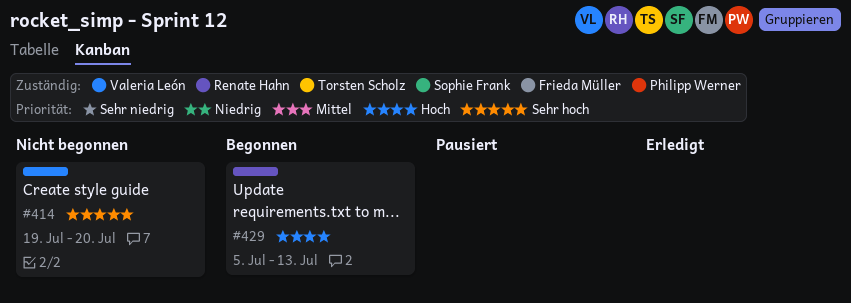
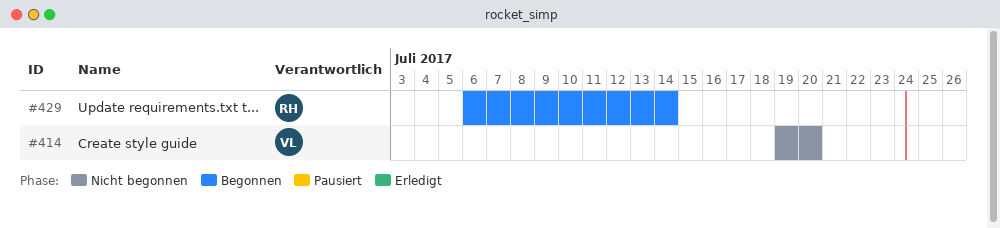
#429, start: Jul 5 -> Jul 6
#429, due: Jul 13 -> Jul 14

